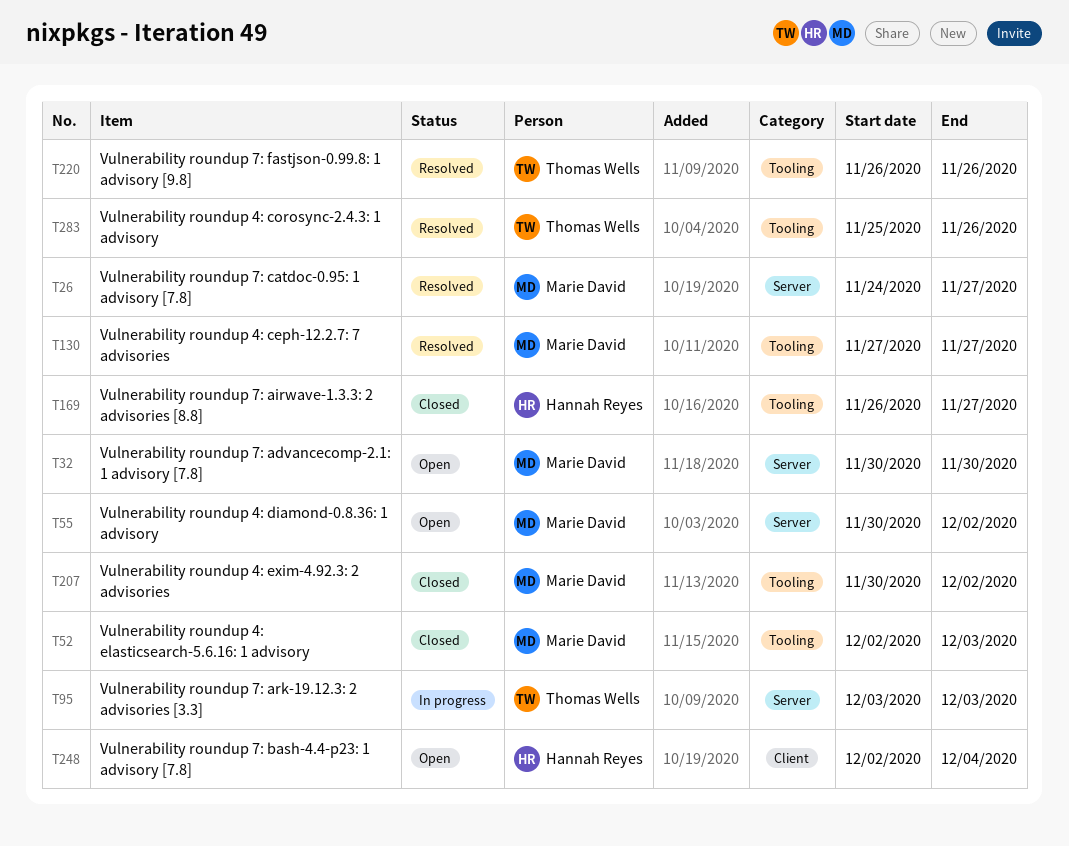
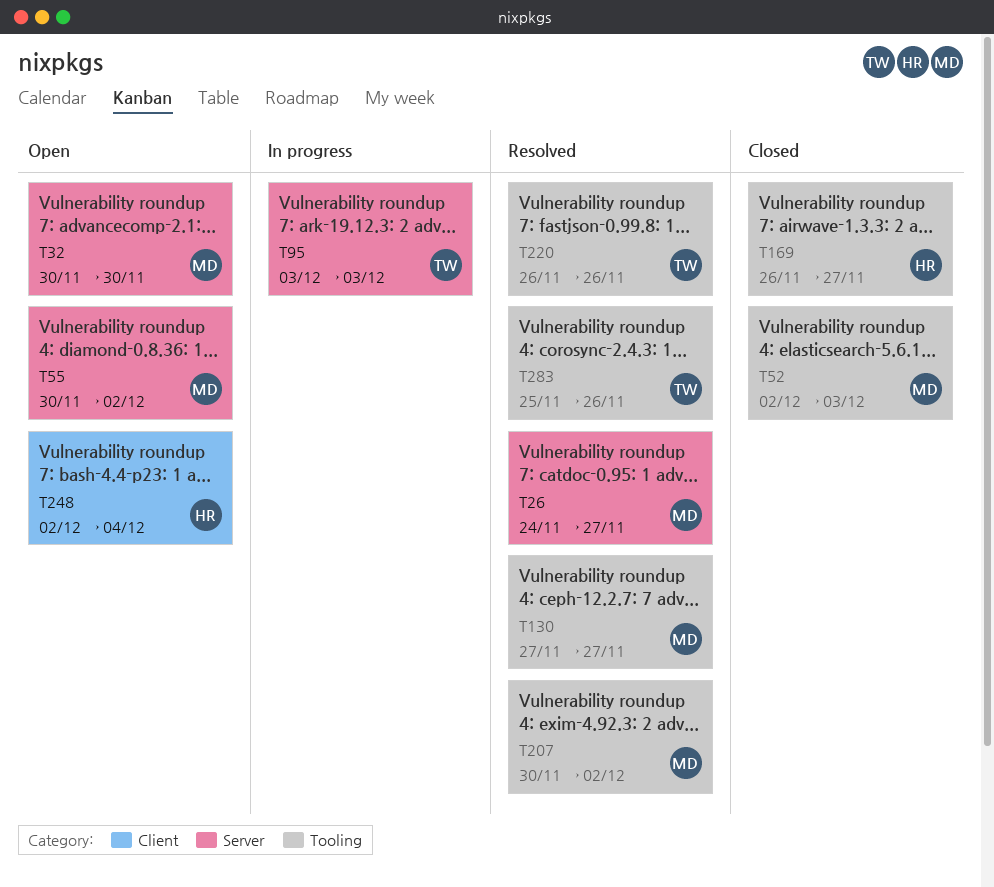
T207, status: Closed -> Resolved

